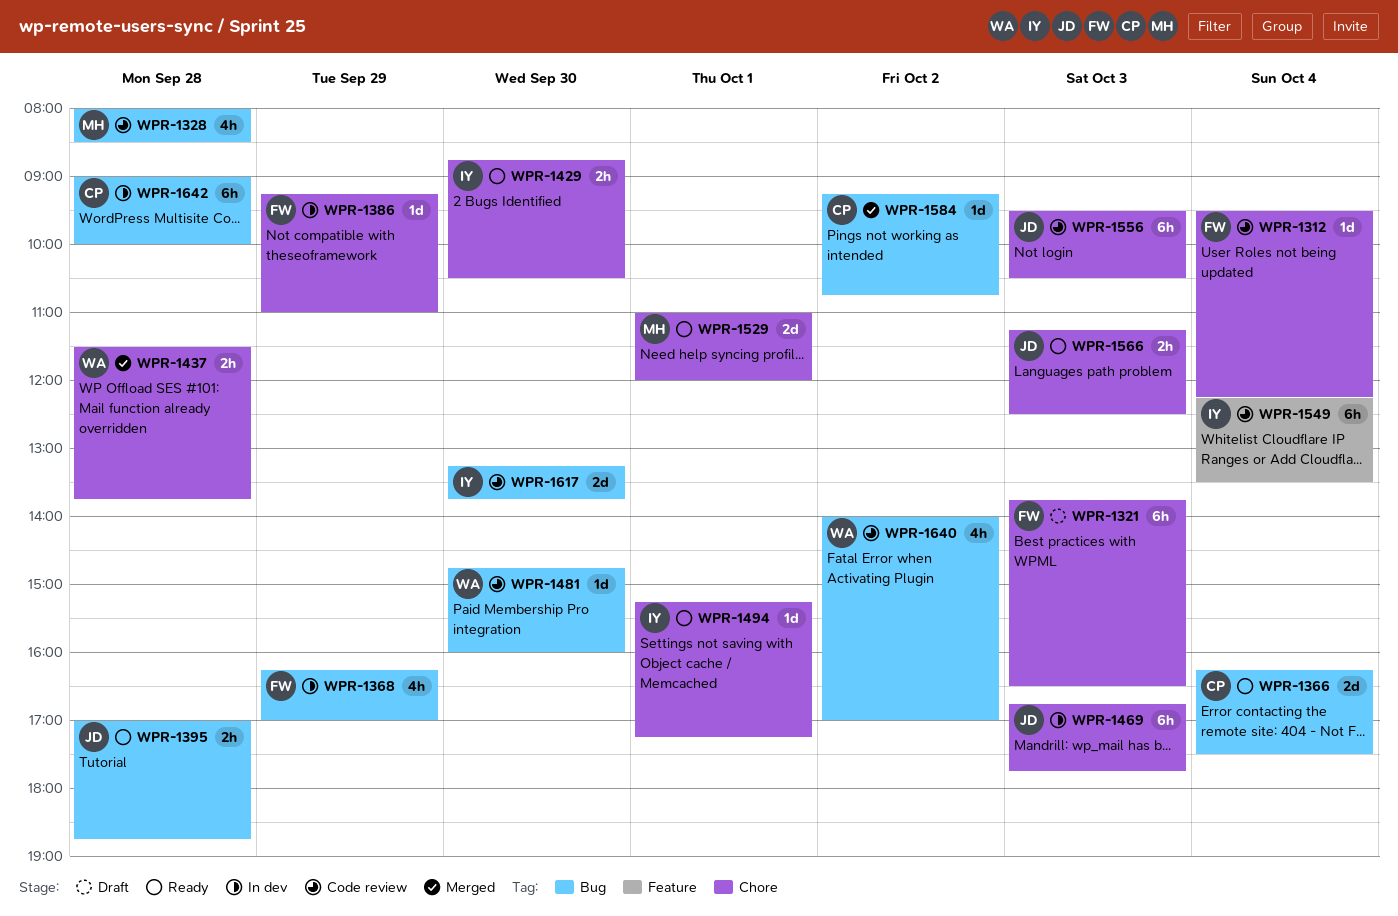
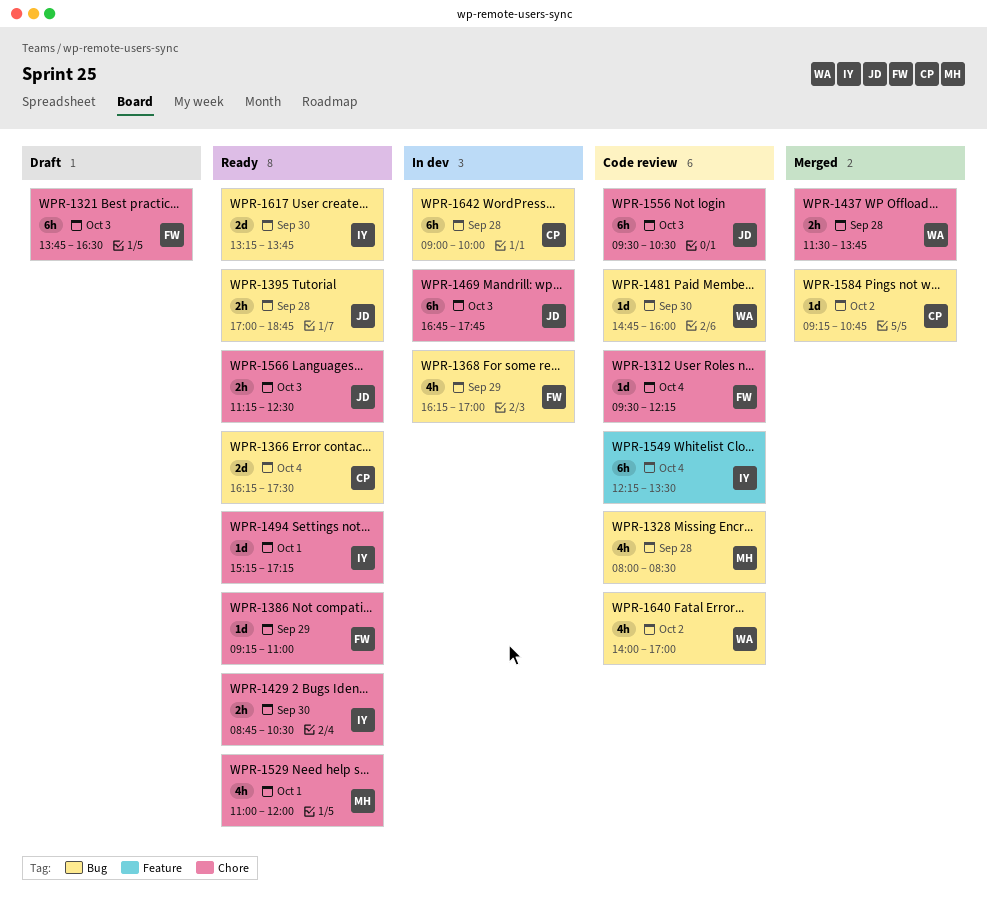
WPR-1386, status: In dev -> Ready
WPR-1529, estimate: 2d -> 4h
WPR-1617, status: Code review -> Ready

